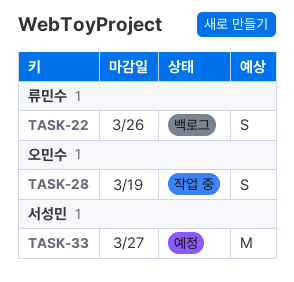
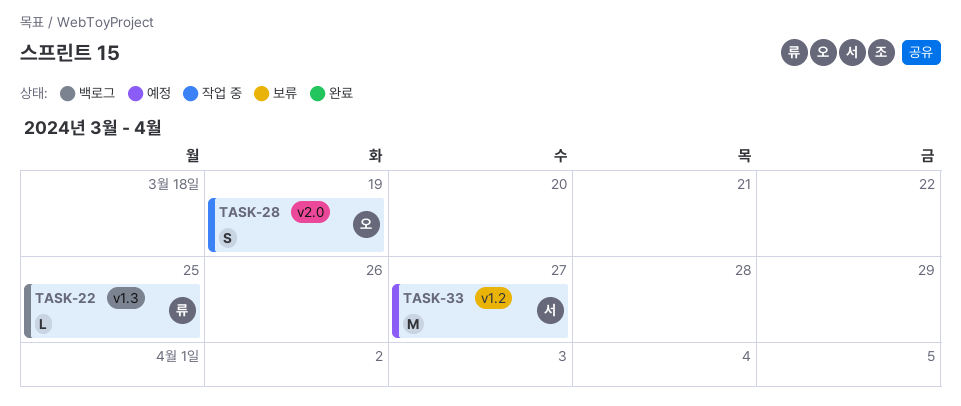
TASK-22, estimate: S -> L
TASK-22, due: Mar 26 -> Mar 25

